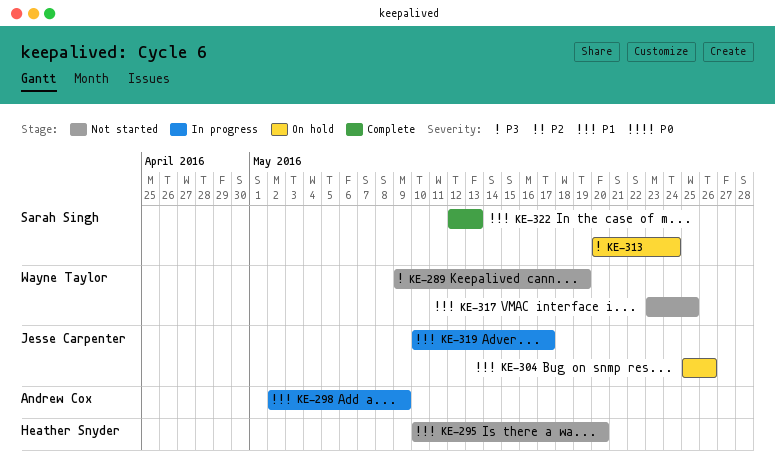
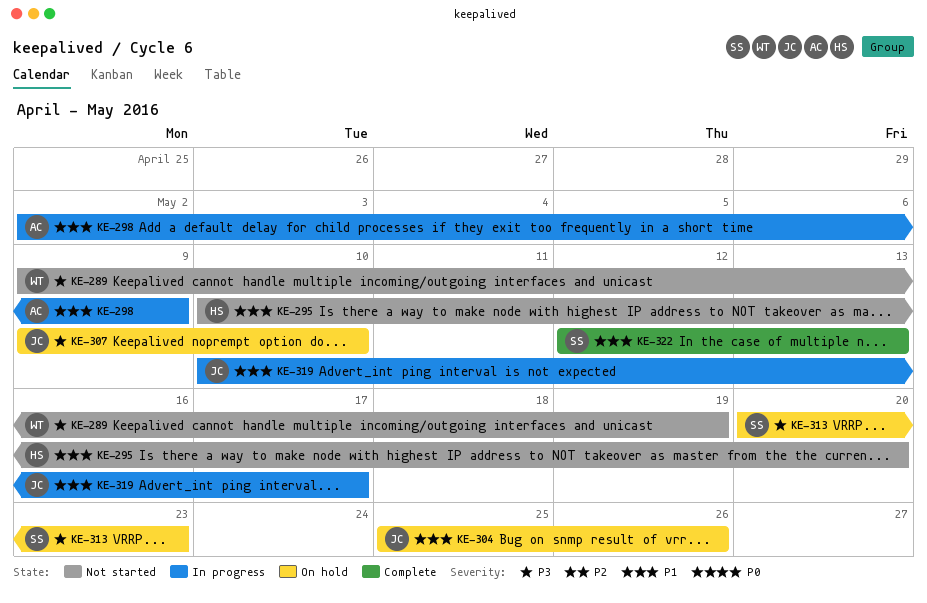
KE-307: none -> present
KE-313, due: May 24 -> May 23
KE-317: present -> none

